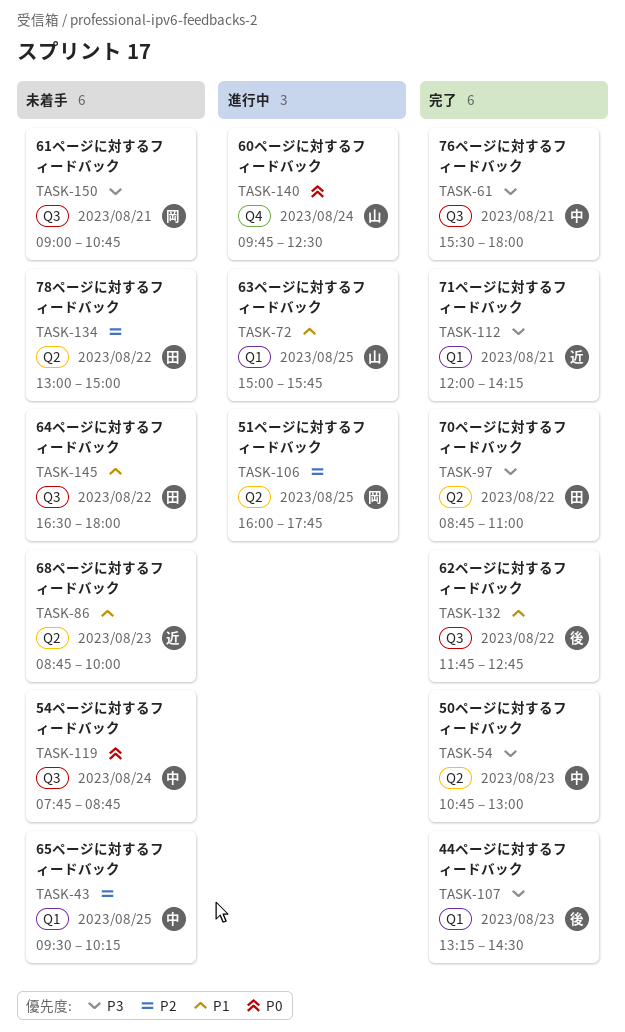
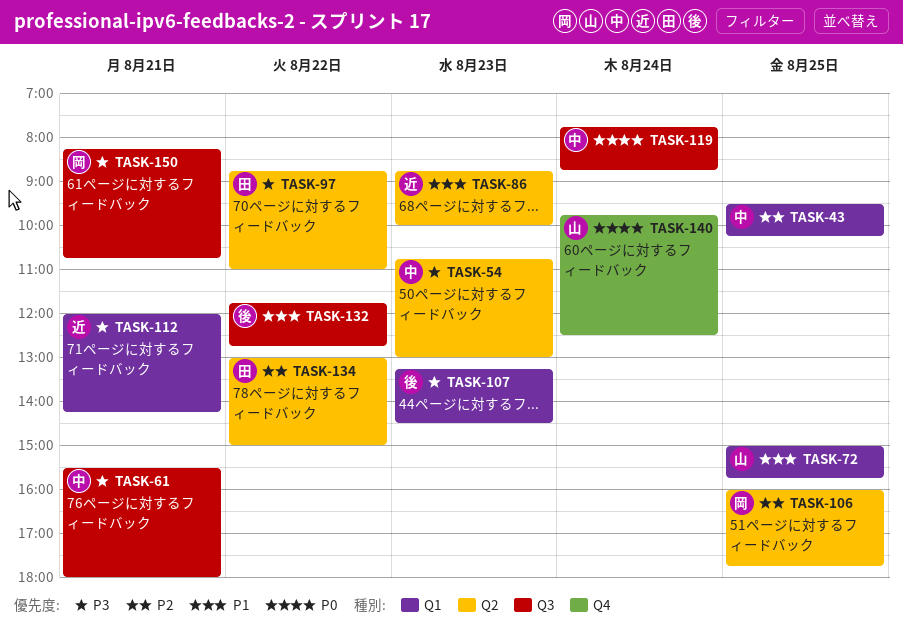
TASK-145: present -> none
TASK-150, begins: 09:00 -> 08:15

